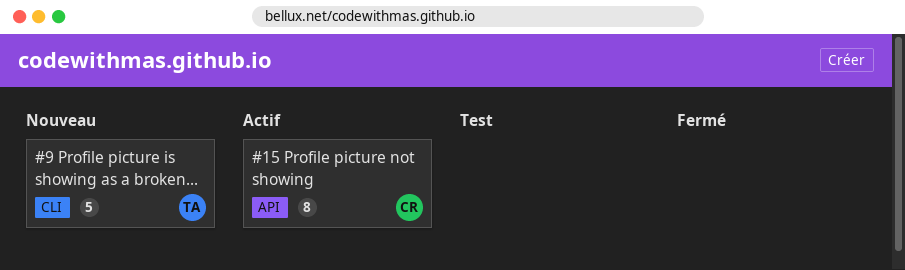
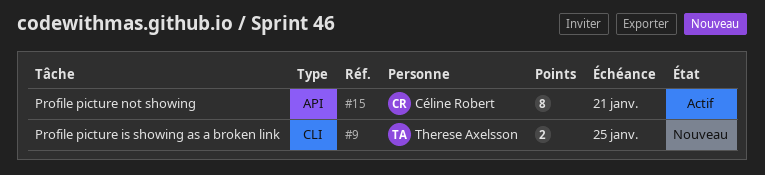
#9, estimate: 5 -> 2

